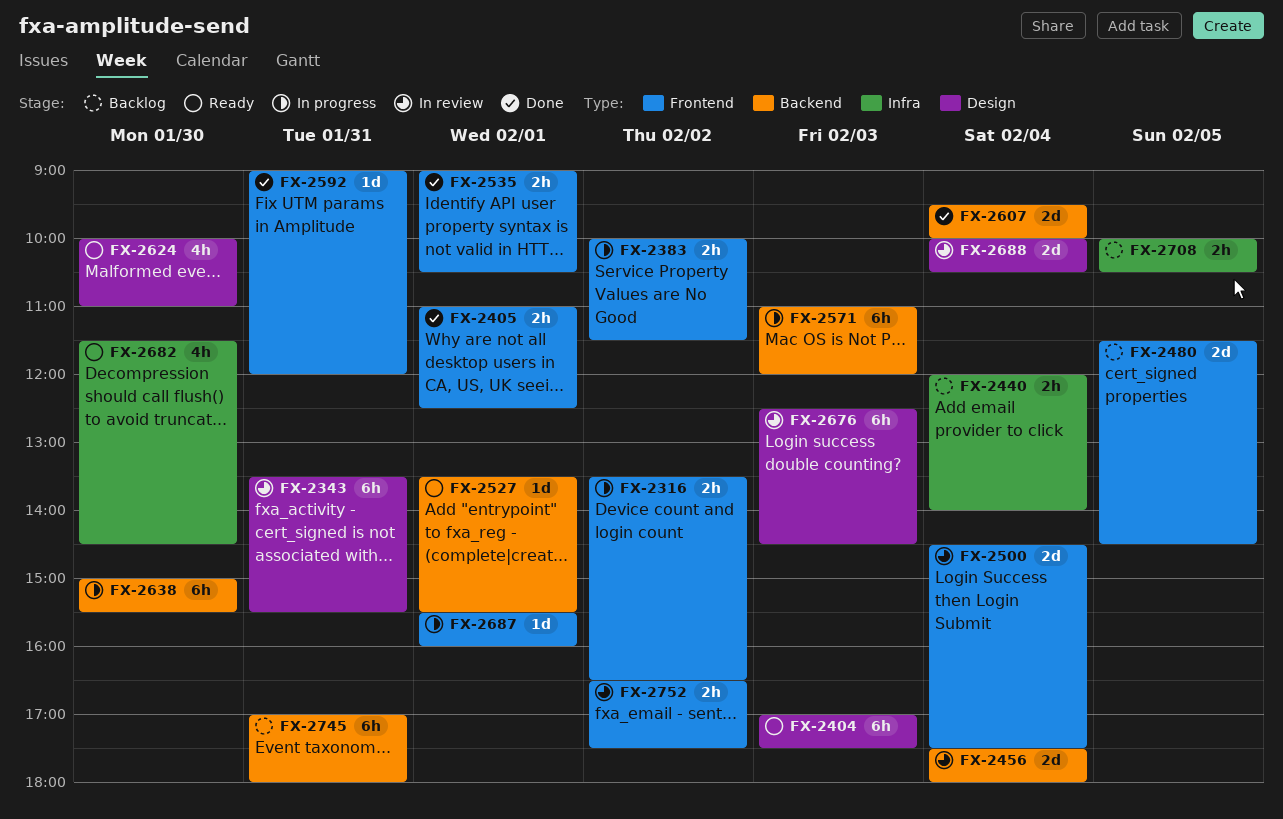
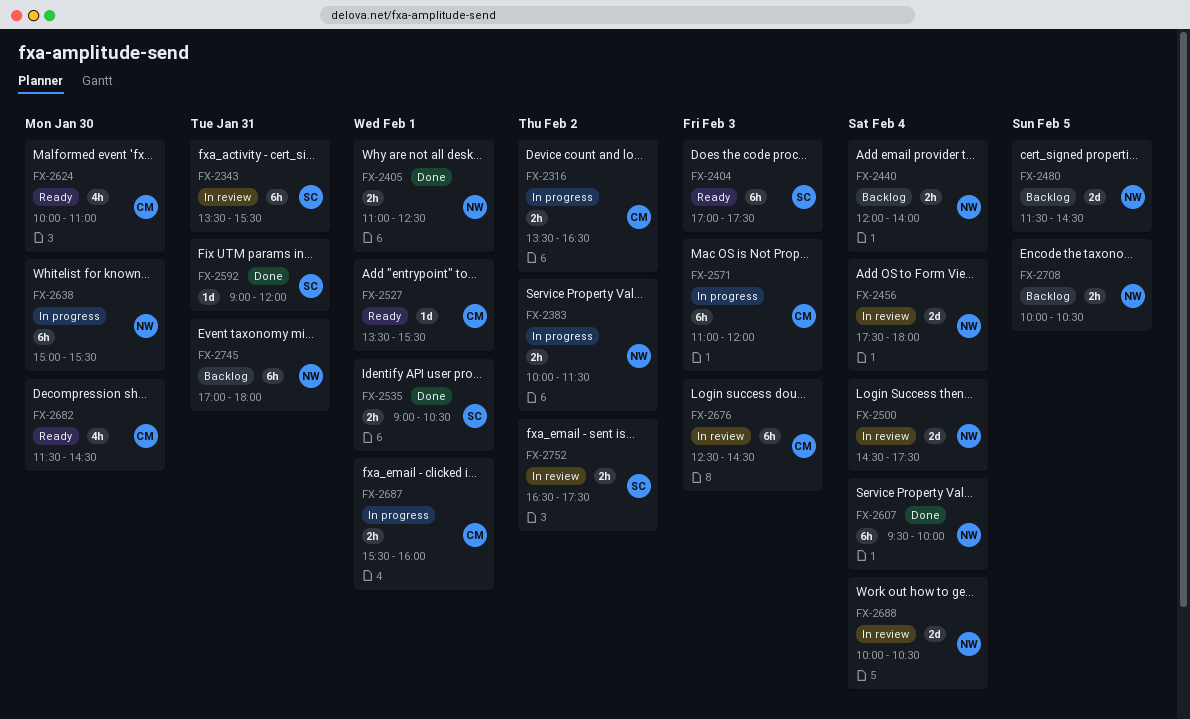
FX-2607, estimate: 2d -> 6h
FX-2687, estimate: 1d -> 2h

